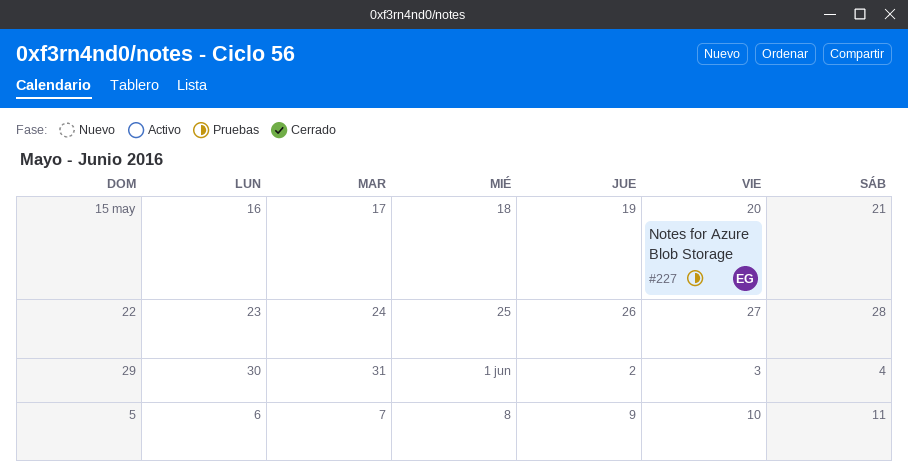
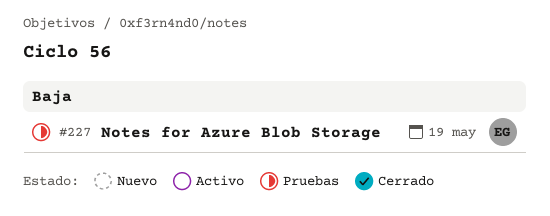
#227, due: May 20 -> May 19

